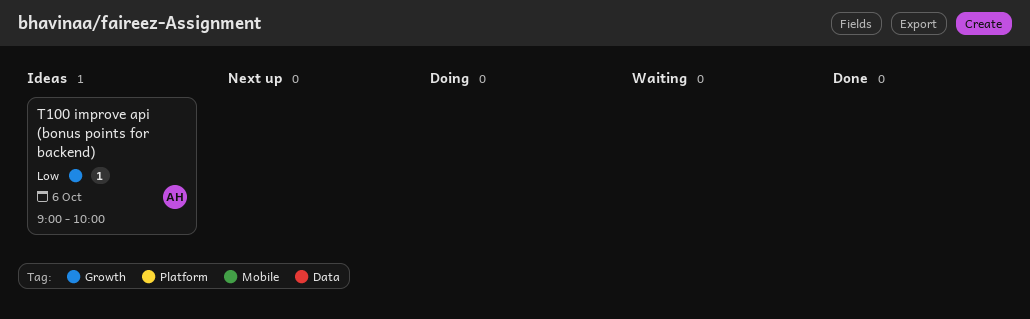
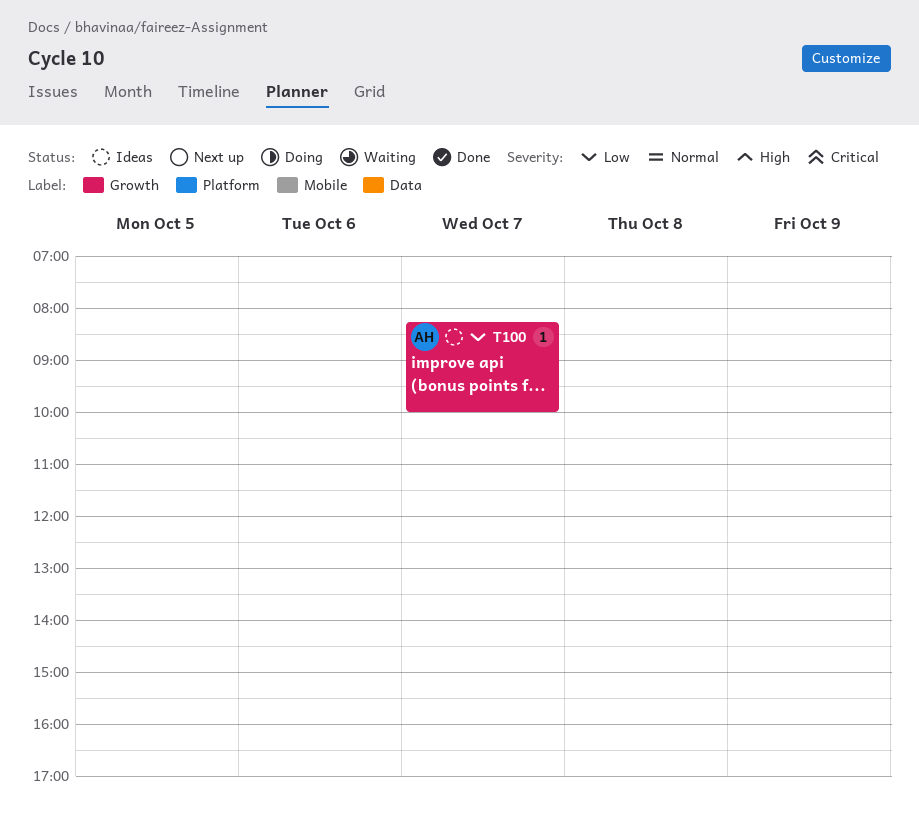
T100, day: Oct 6 -> Oct 7
T100, begins: 09:00 -> 08:15

